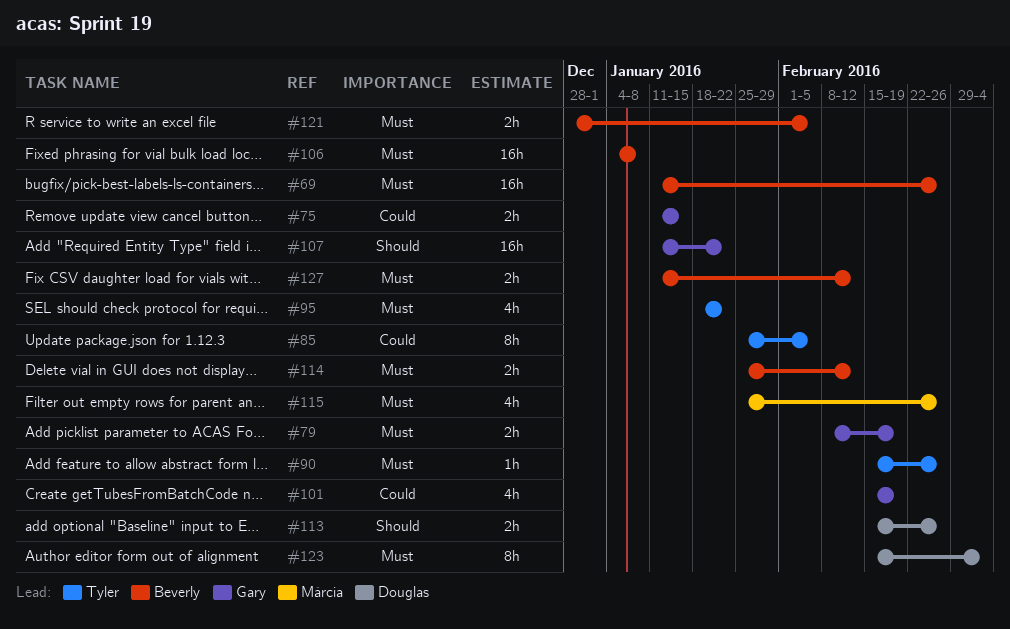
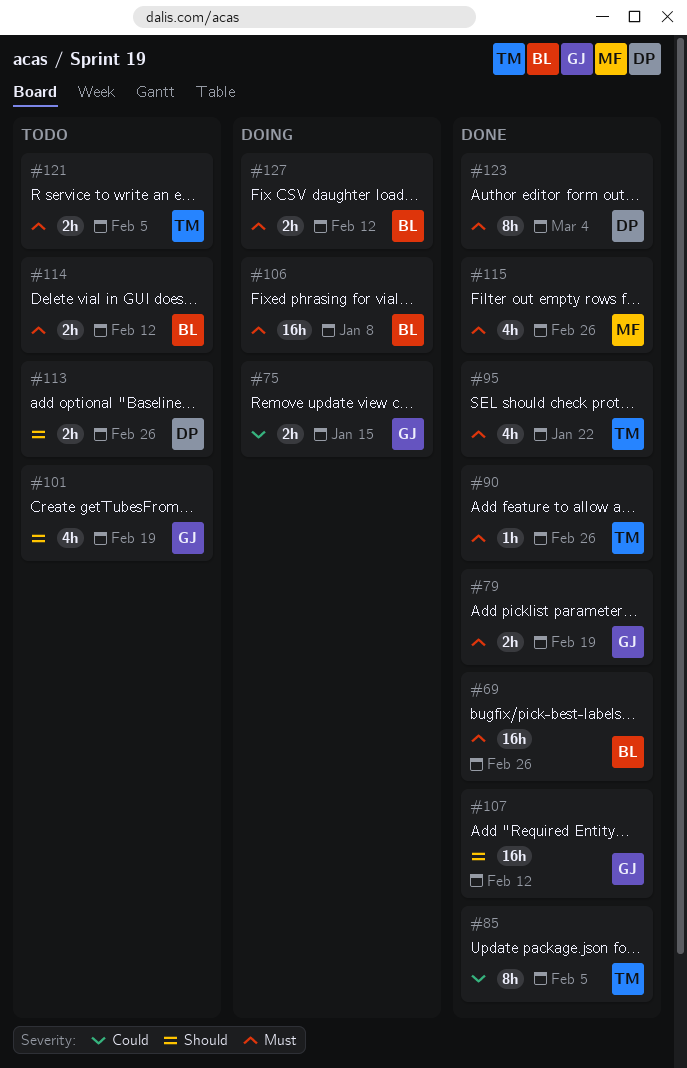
#101, priority: Could -> Should
#107, due: Jan 22 -> Feb 12
#121, owner: Beverly -> Tyler

